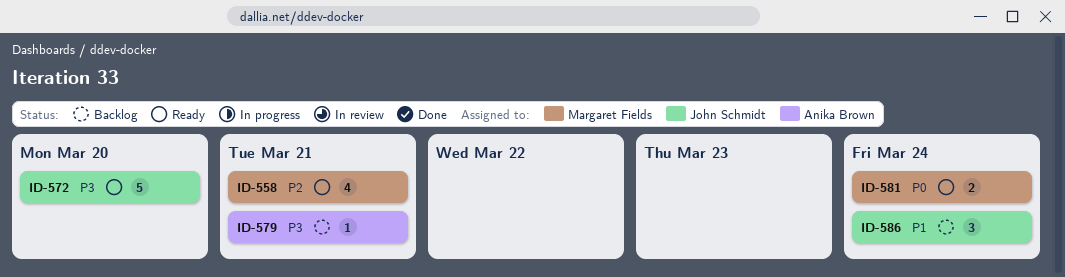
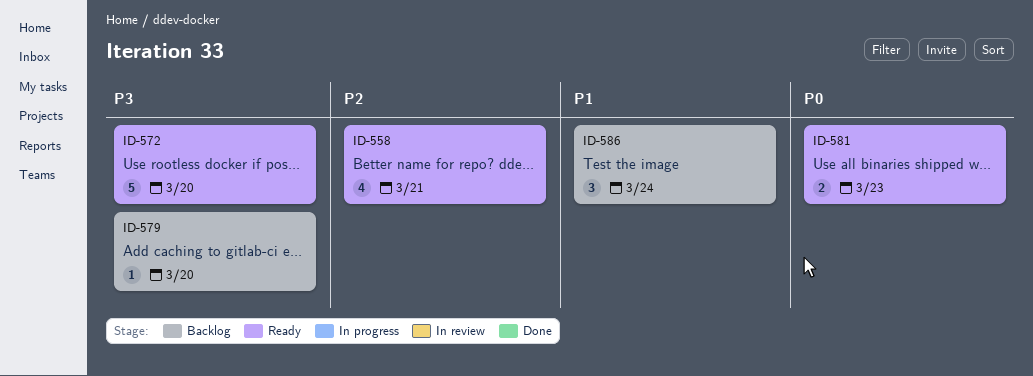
ID-579, due: Mar 21 -> Mar 20
ID-581, due: Mar 24 -> Mar 23

